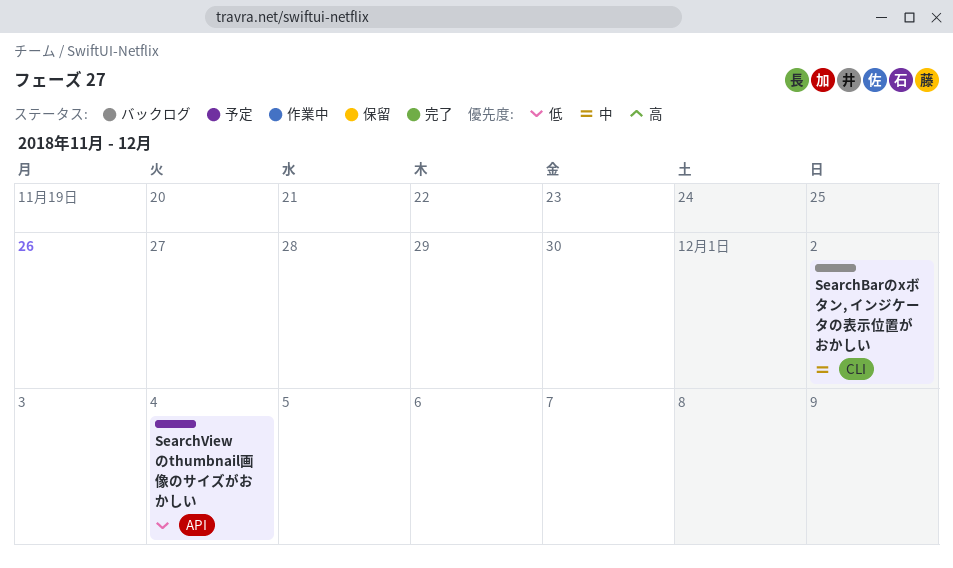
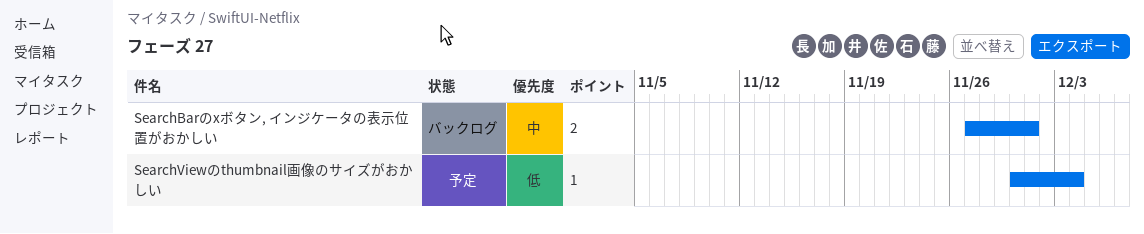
SearchBarのxボタン, インジケータの表示位置がおかしい, due: Dec 2 -> Dec 1

